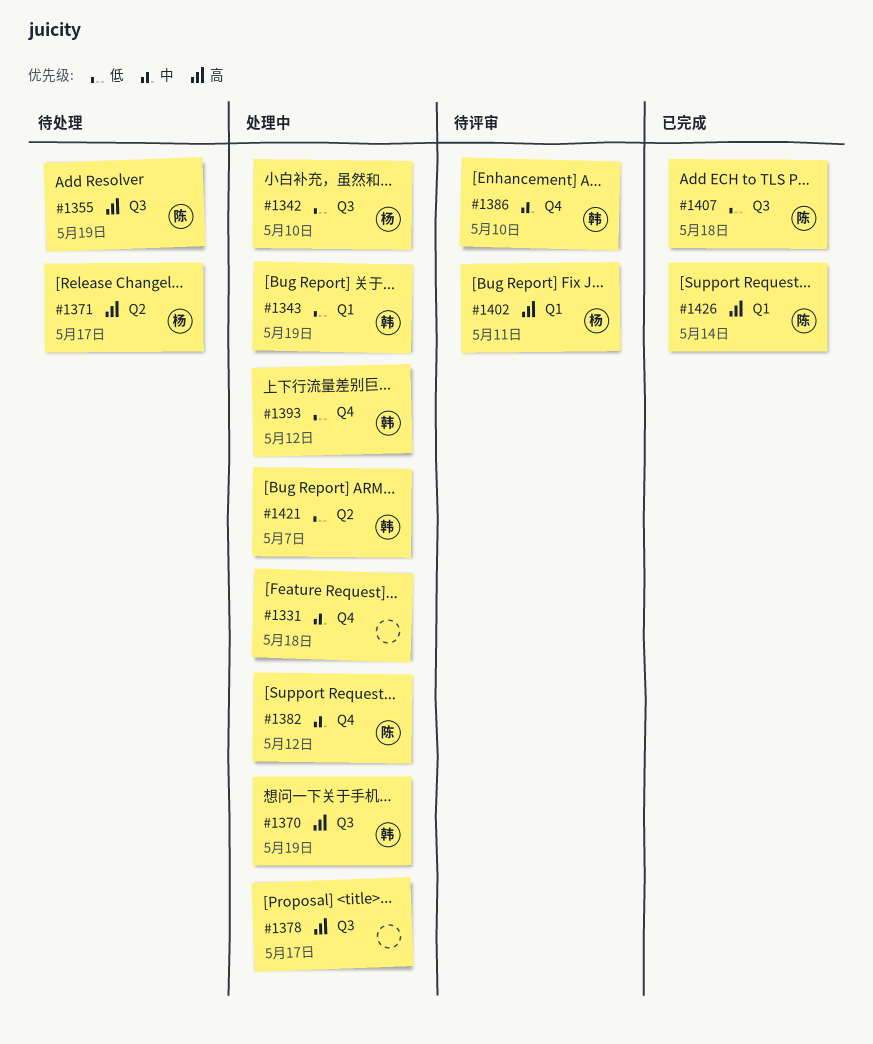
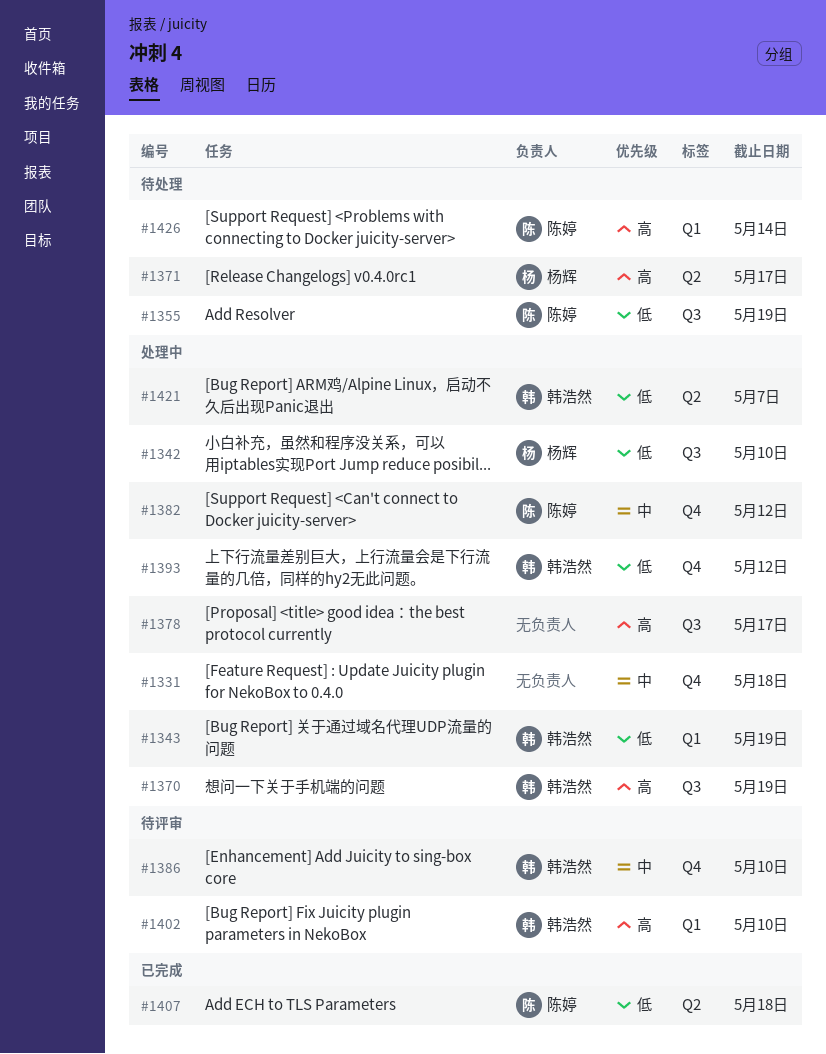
#1355, priority: 高 -> 低
#1402, owner: 杨辉 -> 韩浩然
#1402, due: May 11 -> May 10
#1407, label: Q3 -> Q2
#1426, status: 已完成 -> 待处理

